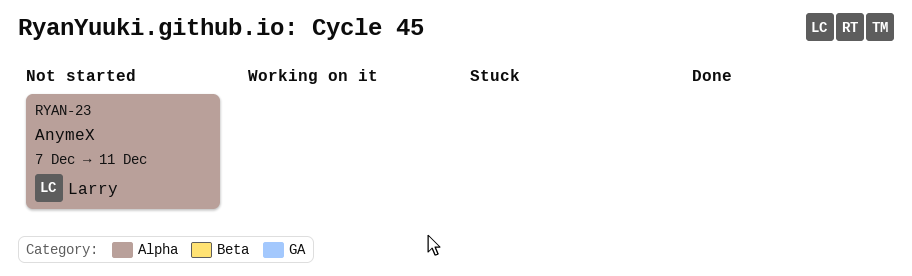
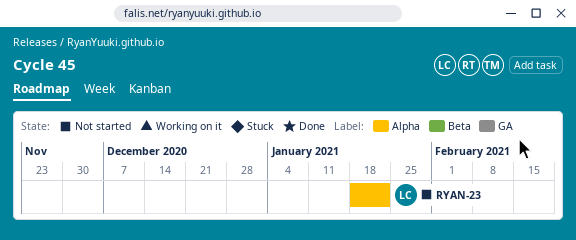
RYAN-23, start: Dec 7 -> Jan 18
RYAN-23, due: Dec 11 -> Jan 22

